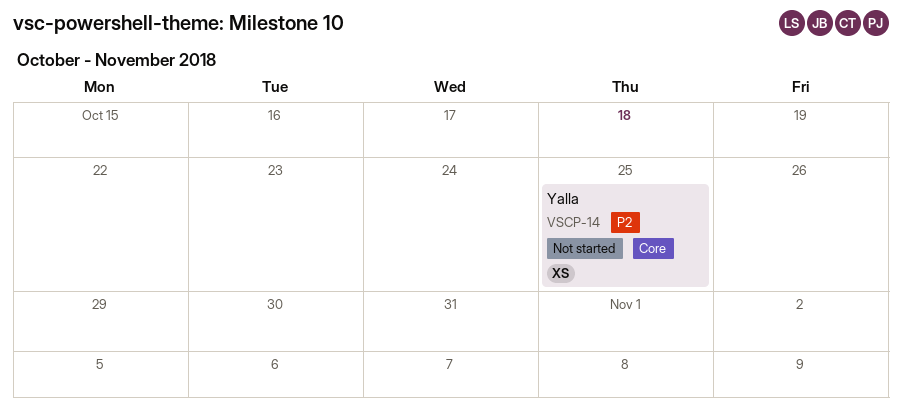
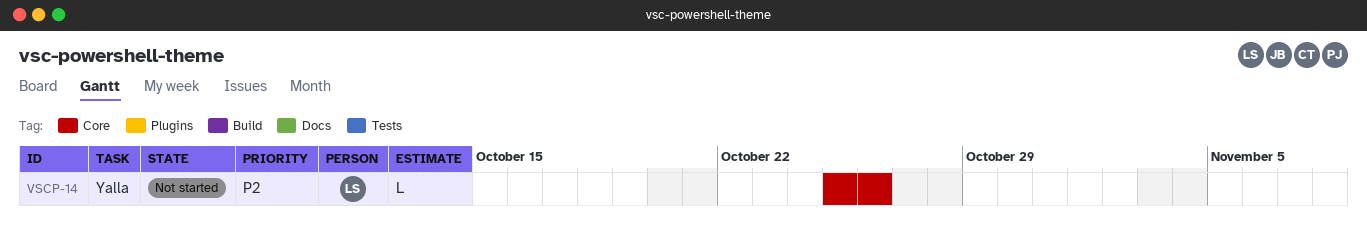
VSCP-14, estimate: XS -> L
VSCP-14, due: Oct 25 -> Oct 26

